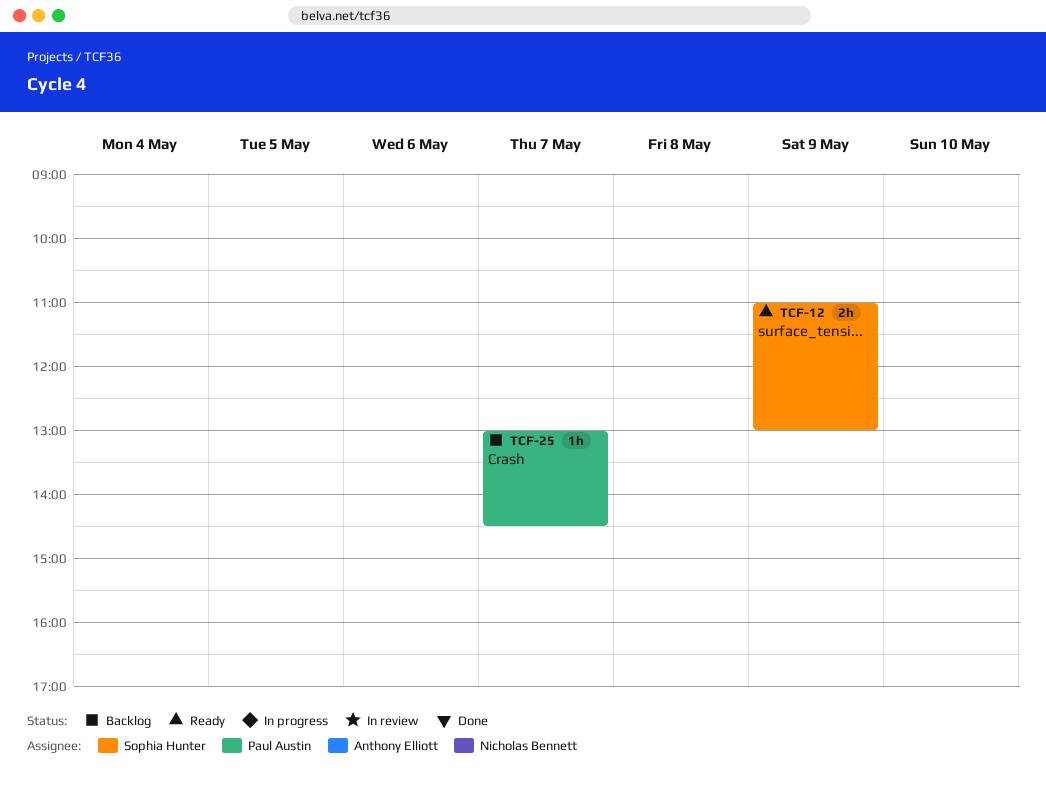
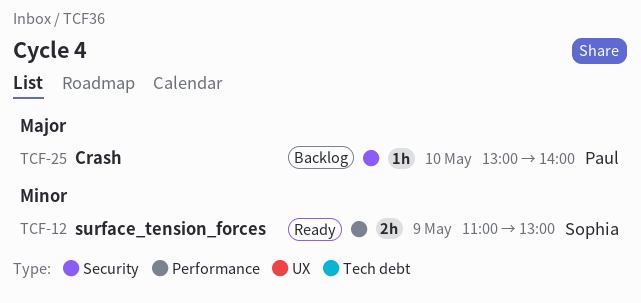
TCF-25, day: May 7 -> May 10
TCF-25, ends: 14:30 -> 14:00

